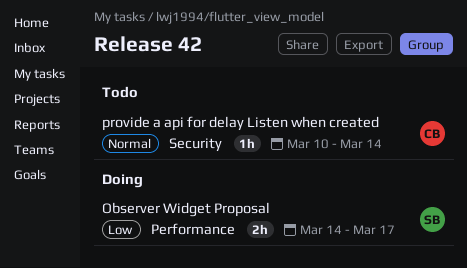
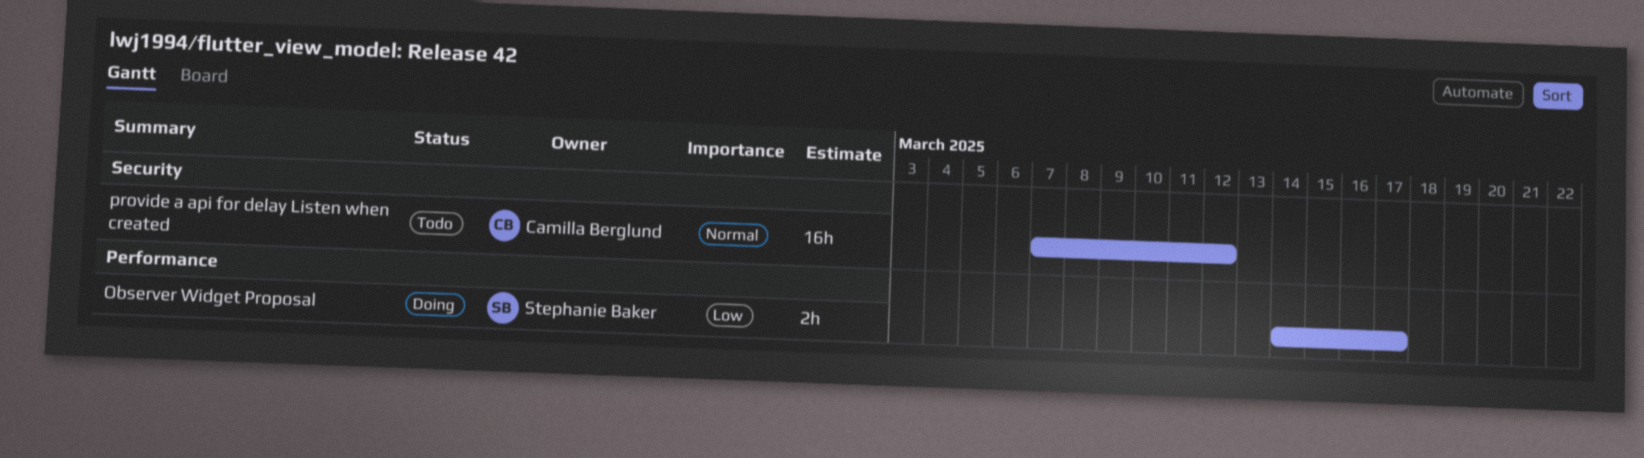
provide a api for delay Listen when created, estimate: 1h -> 16h
provide a api for delay Listen when created, start: Mar 10 -> Mar 7
provide a api for delay Listen when created, due: Mar 14 -> Mar 12

